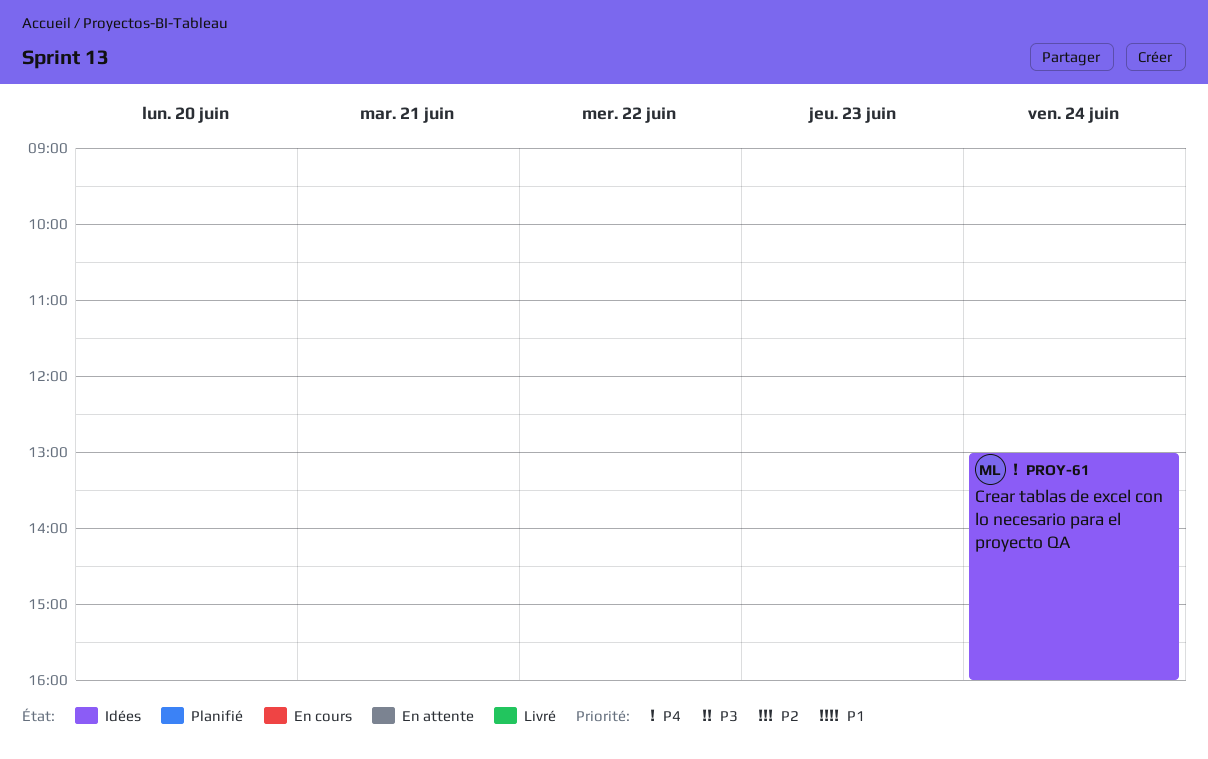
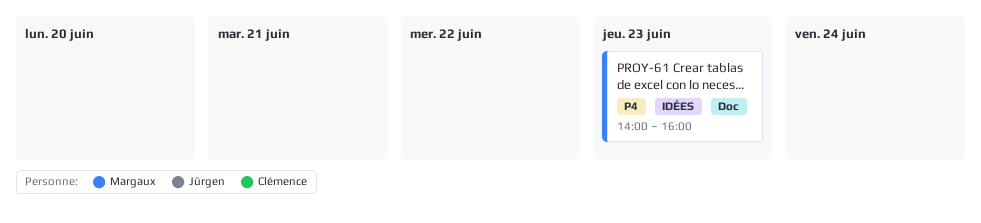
PROY-61, day: Jun 24 -> Jun 23
PROY-61, begins: 13:00 -> 14:00

